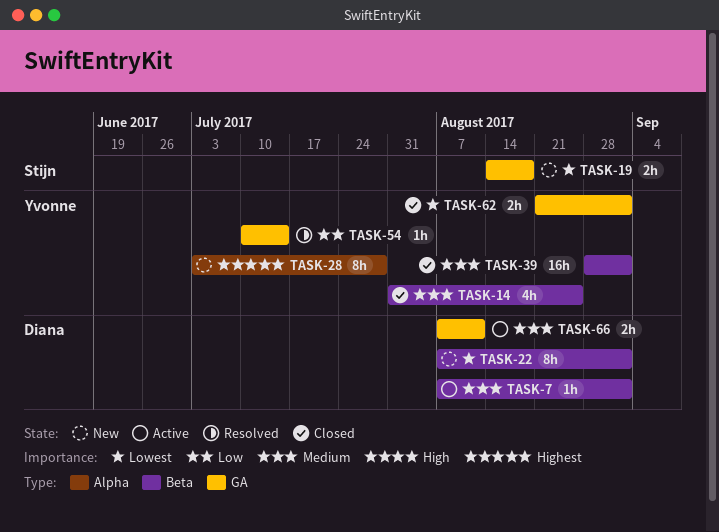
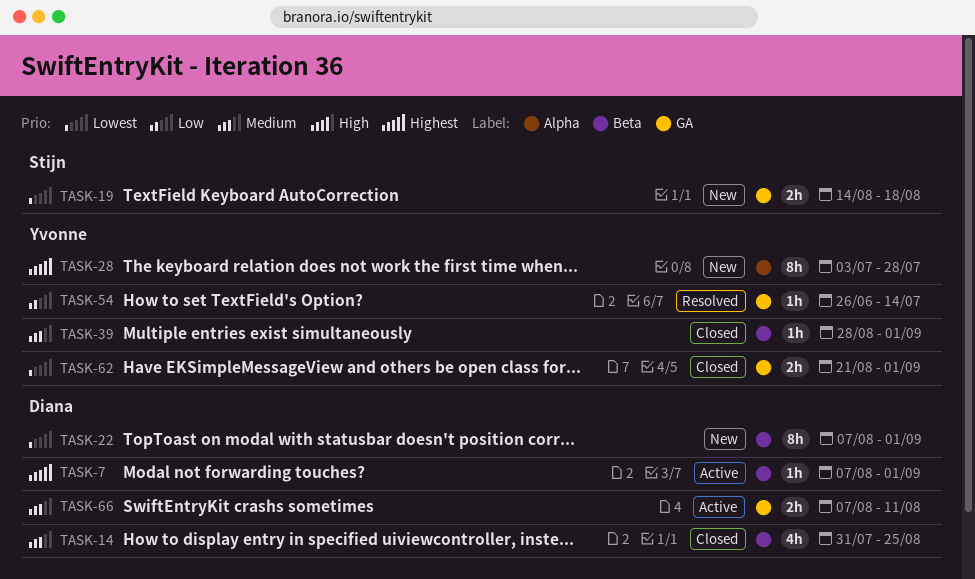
TASK-7, priority: Medium -> Highest
TASK-14, owner: Yvonne -> Diana
TASK-39, estimate: 16h -> 1h
TASK-54, start: Jul 10 -> Jun 26

